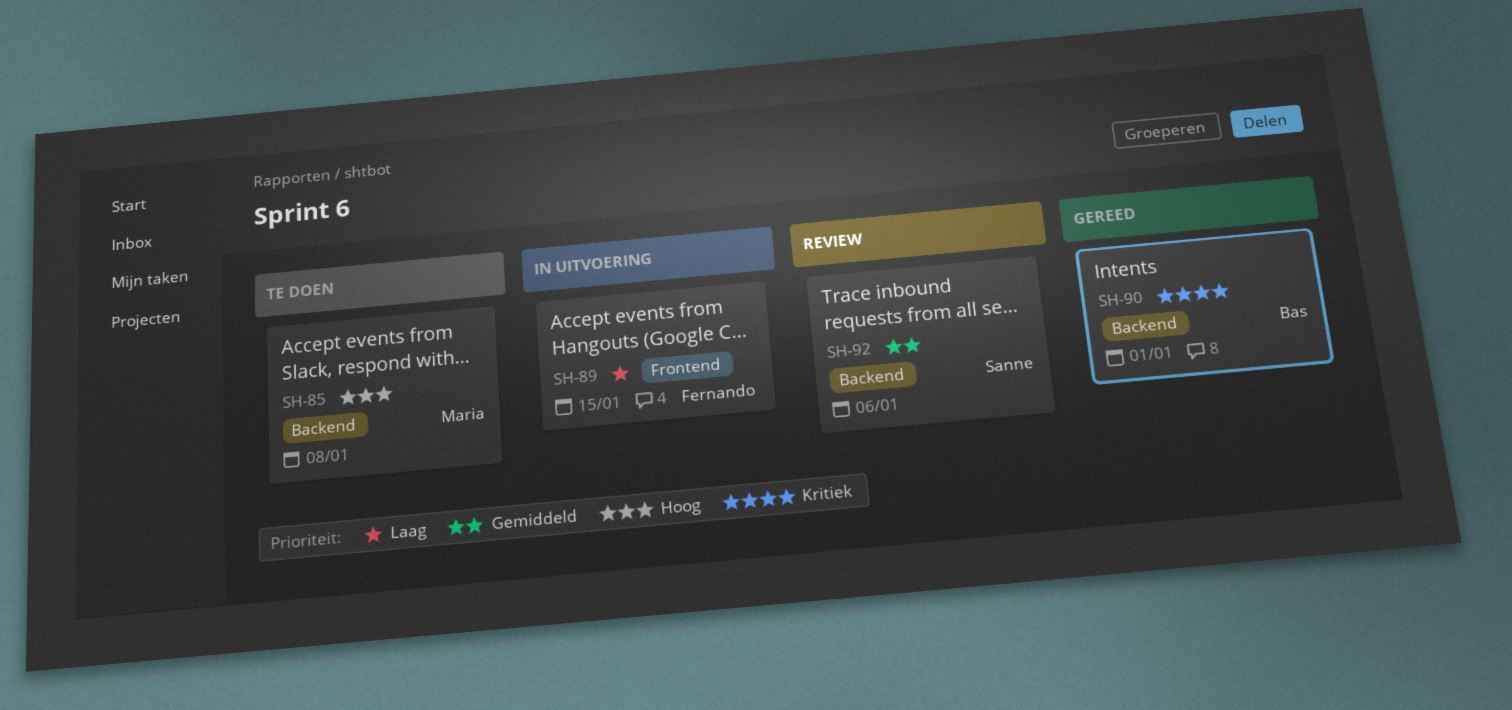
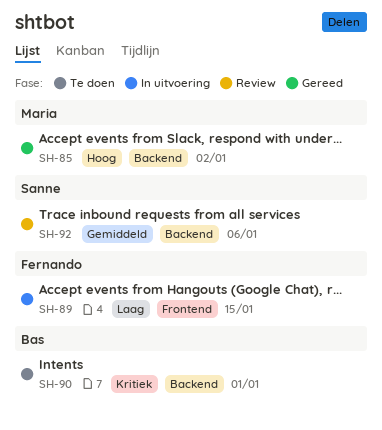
SH-85, status: Te doen -> Gereed
SH-85, due: Jan 8 -> Jan 2
SH-90, status: Gereed -> Te doen

